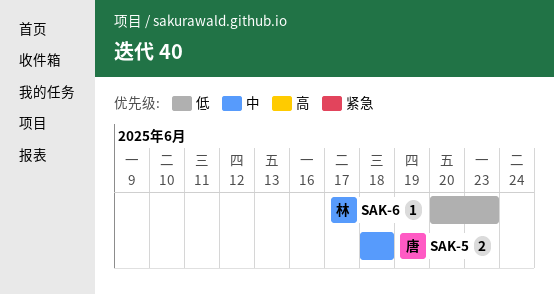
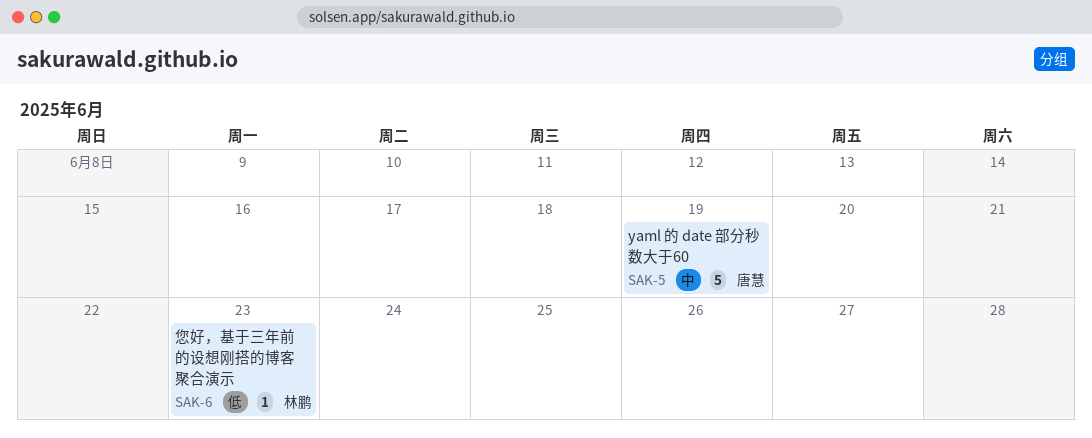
SAK-5, estimate: 2 -> 5
SAK-5, due: Jun 18 -> Jun 19

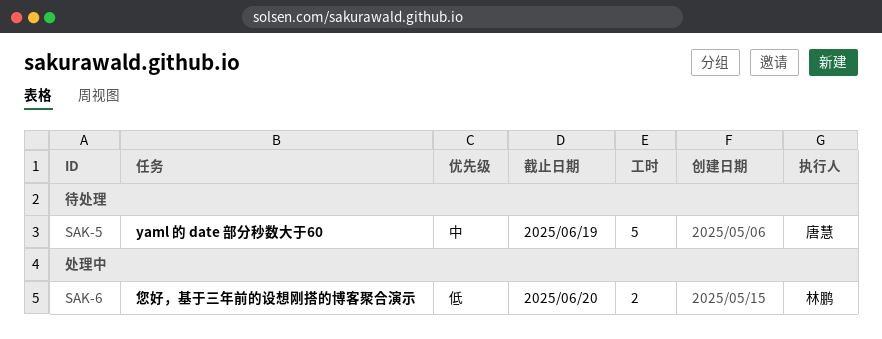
SAK-6, estimate: 1 -> 2
SAK-6, due: Jun 23 -> Jun 20

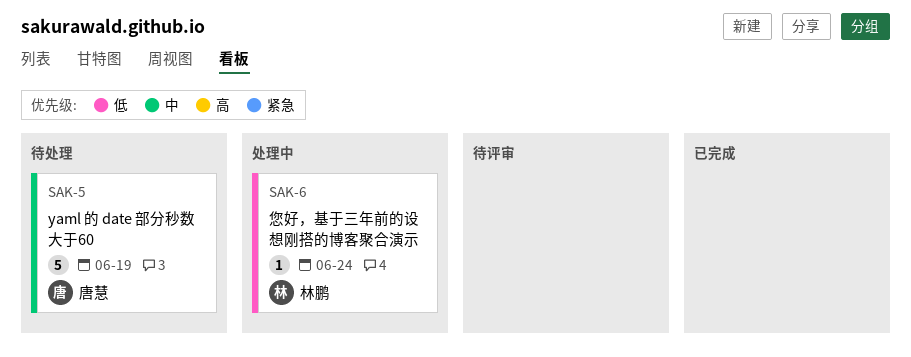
SAK-6, estimate: 2 -> 1
SAK-6, due: Jun 20 -> Jun 24

